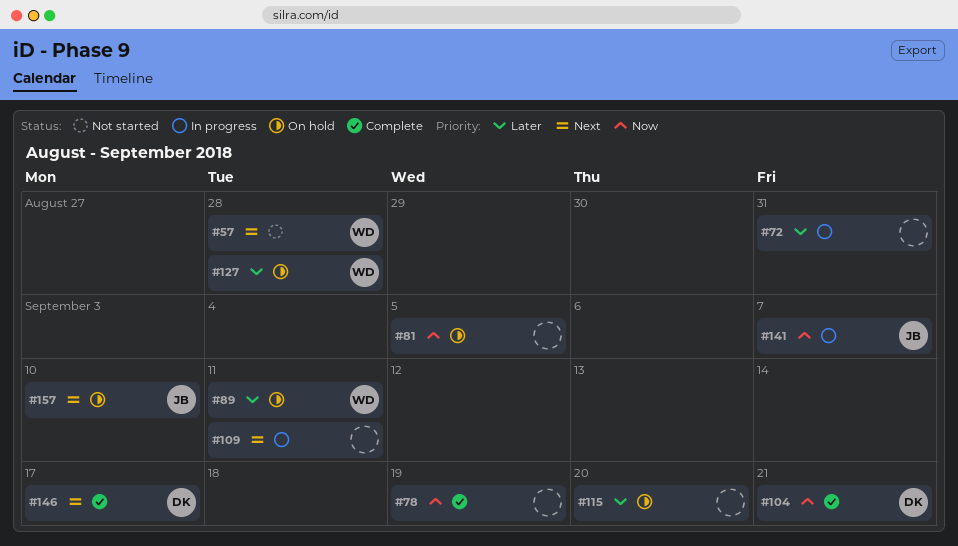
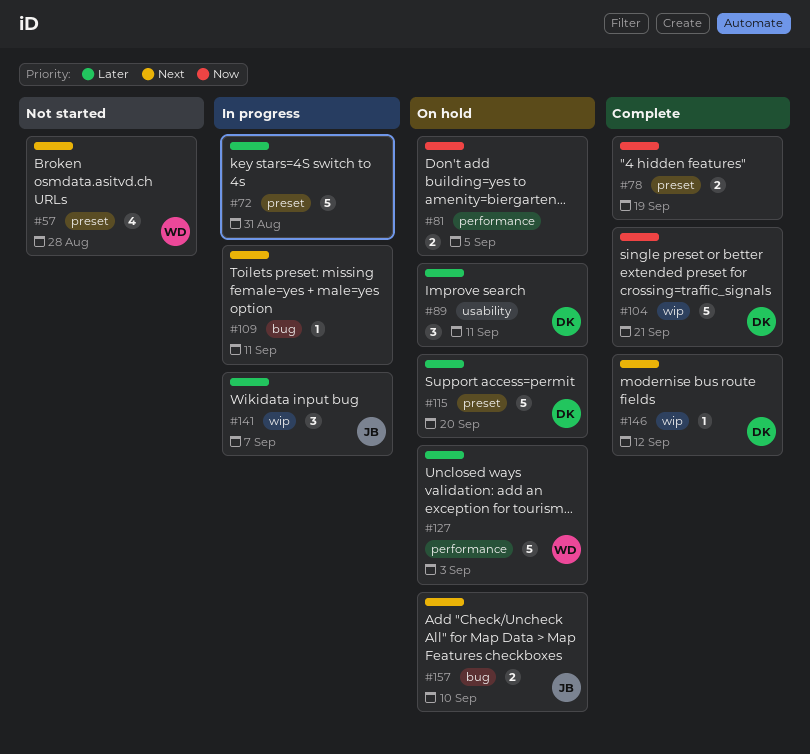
#89, owner: WD -> DK
#115, owner: none -> DK
#127, due: Aug 28 -> Sep 3
#141, priority: Now -> Later
#146, due: Sep 17 -> Sep 12

